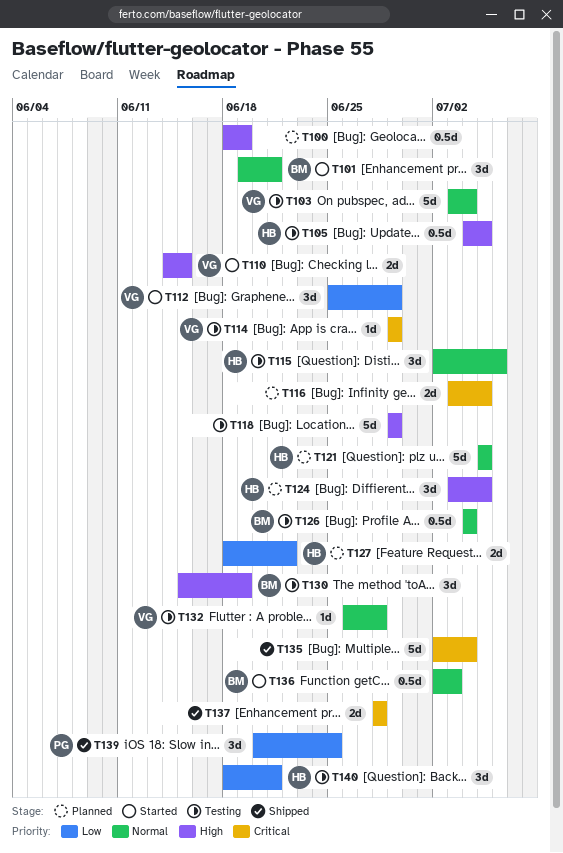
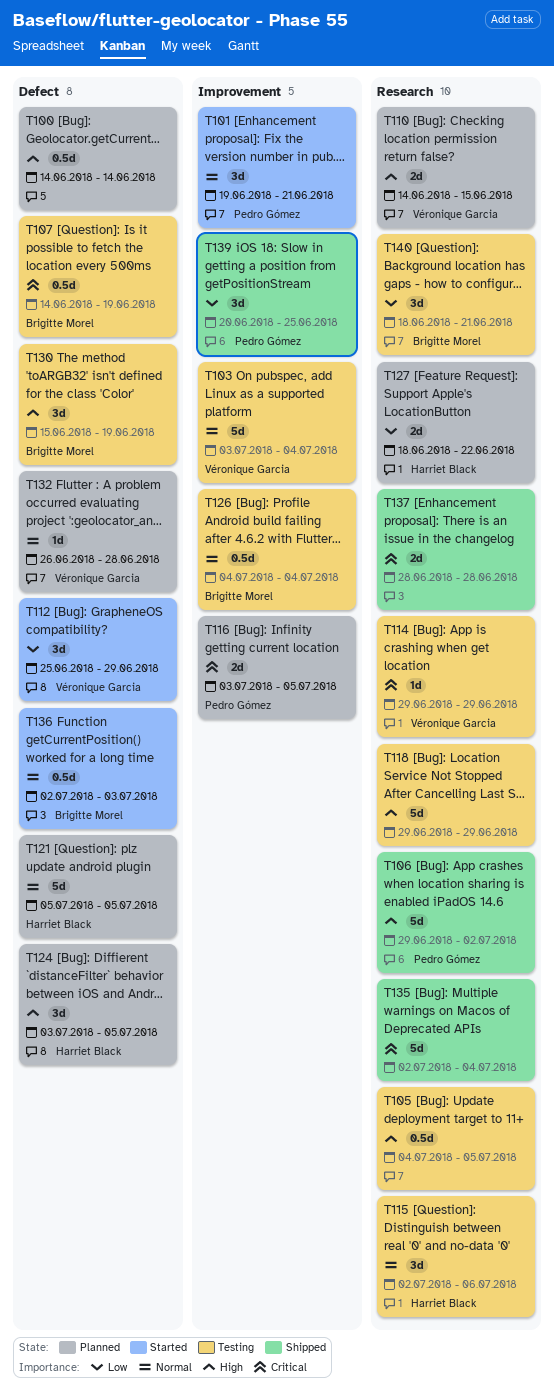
T100, start: Jun 18 -> Jun 14
T100, due: Jun 19 -> Jun 14
T101, owner: Brigitte Morel -> Pedro Gómez
T105, owner: Harriet Black -> none
T106: none -> present
T107: none -> present
T110, status: Started -> Planned
T116, owner: none -> Pedro Gómez
T132, status: Testing -> Planned
T140, owner: Harriet Black -> Brigitte Morel

